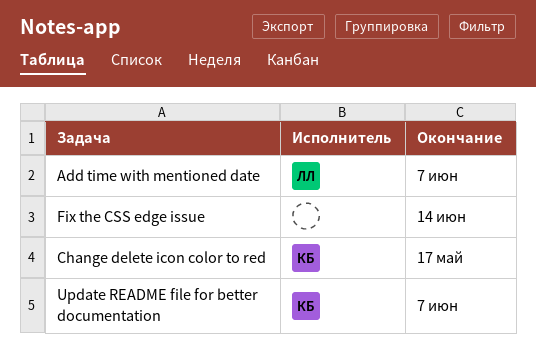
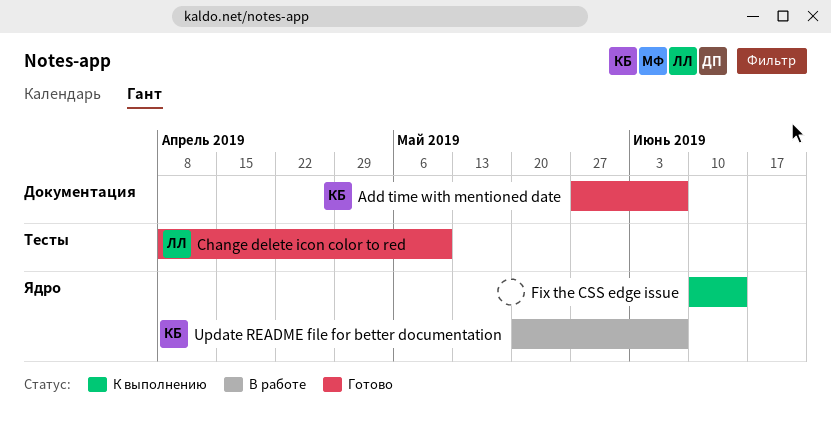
Add time with mentioned date, owner: ЛЛ -> КБ
Change delete icon color to red, owner: КБ -> ЛЛ
Change delete icon color to red, due: May 17 -> May 10

